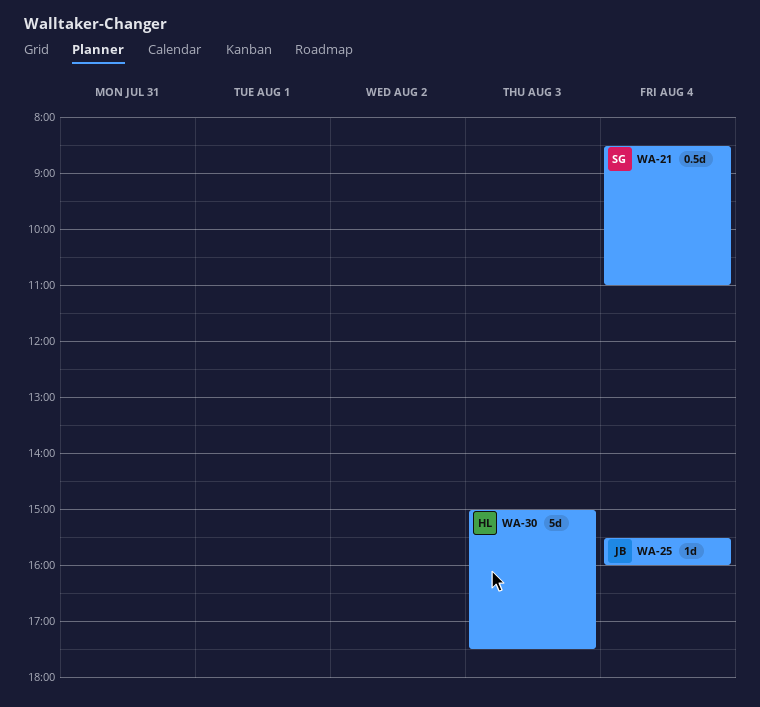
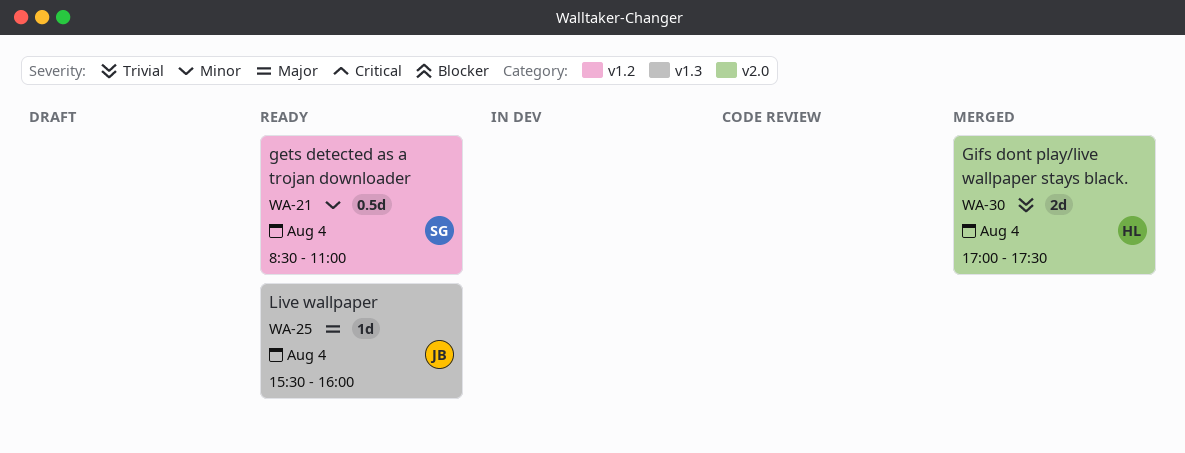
WA-30, estimate: 5d -> 2d
WA-30, day: Aug 3 -> Aug 4
WA-30, begins: 15:00 -> 17:00

